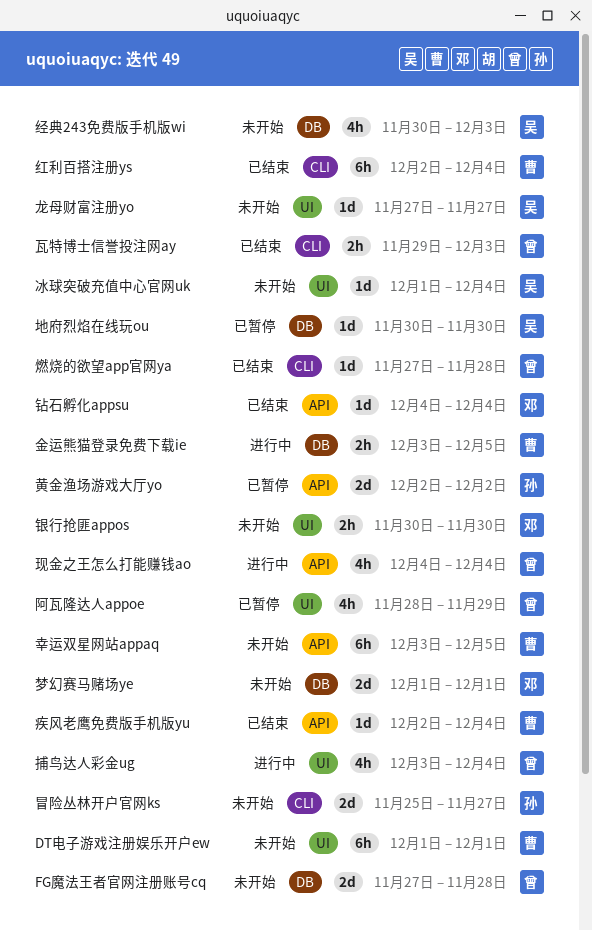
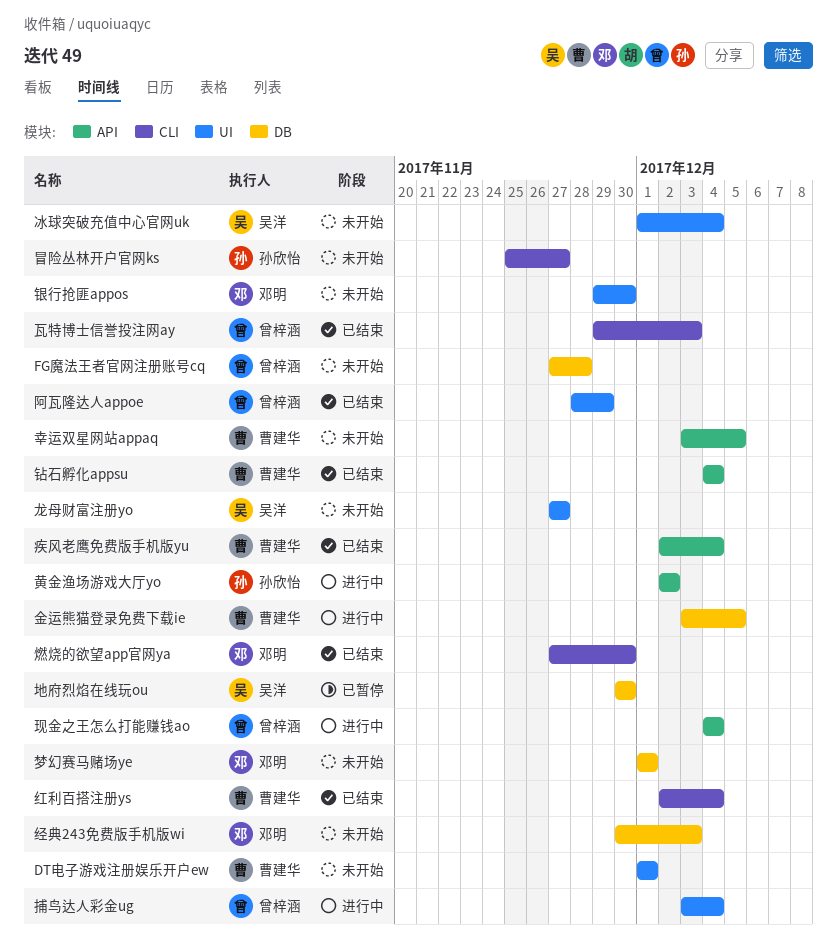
燃烧的欲望app官网ya, owner: 曾梓涵 -> 邓明
燃烧的欲望app官网ya, due: Nov 28 -> Nov 30
经典243免费版手机版wi, owner: 吴洋 -> 邓明
钻石孵化appsu, owner: 邓明 -> 曹建华
银行抢匪appos, start: Nov 30 -> Nov 29
阿瓦隆达人appoe, status: 已暂停 -> 已结束
黄金渔场游戏大厅yo, status: 已暂停 -> 进行中

